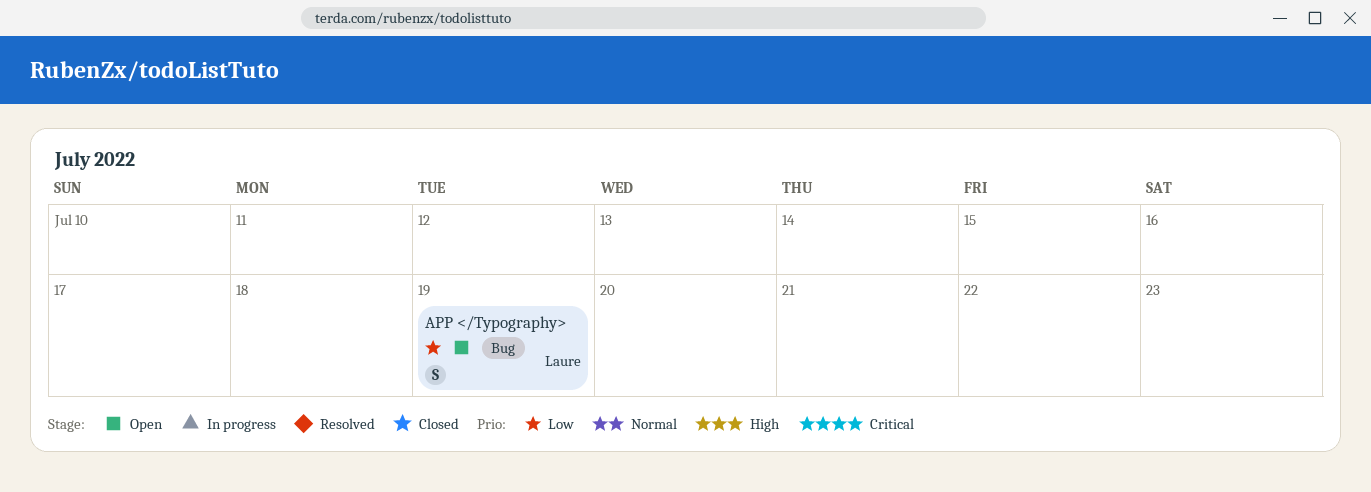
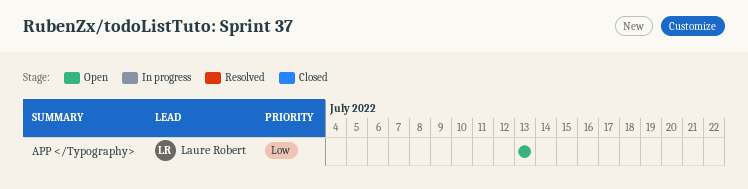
APP </Typography>, due: Jul 19 -> Jul 13

